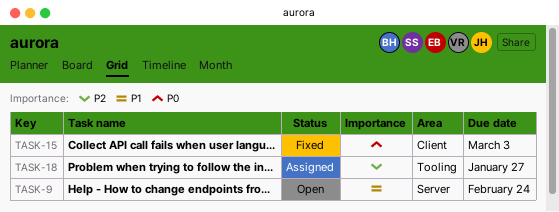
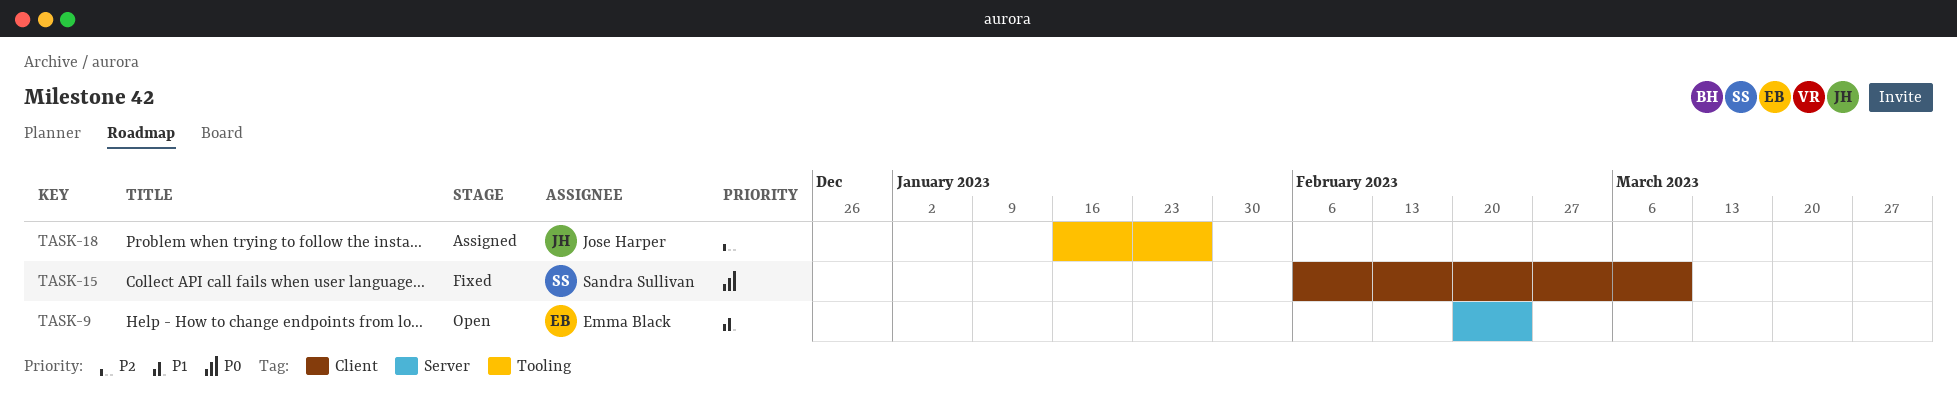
TASK-15, due: Mar 3 -> Mar 10

